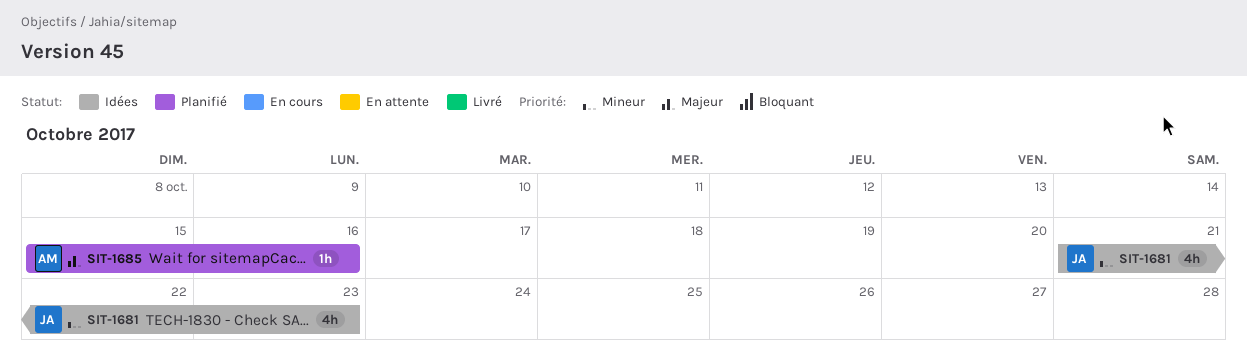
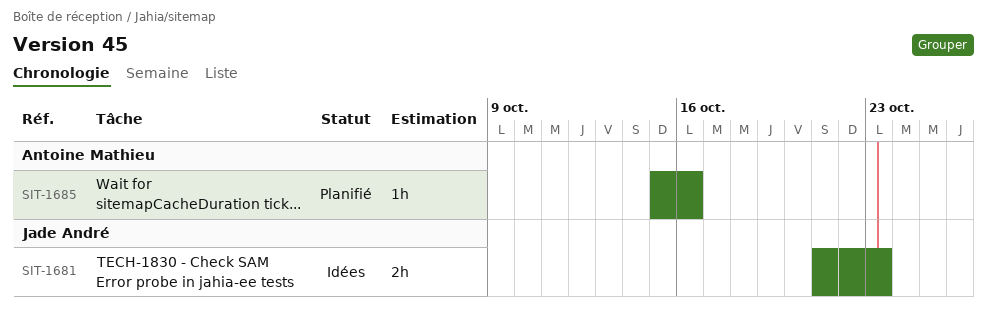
SIT-1681, estimate: 4h -> 2h

